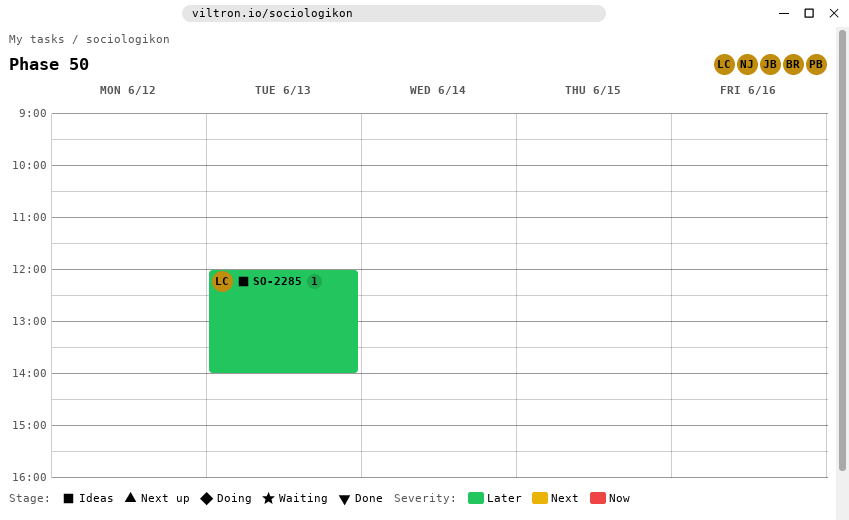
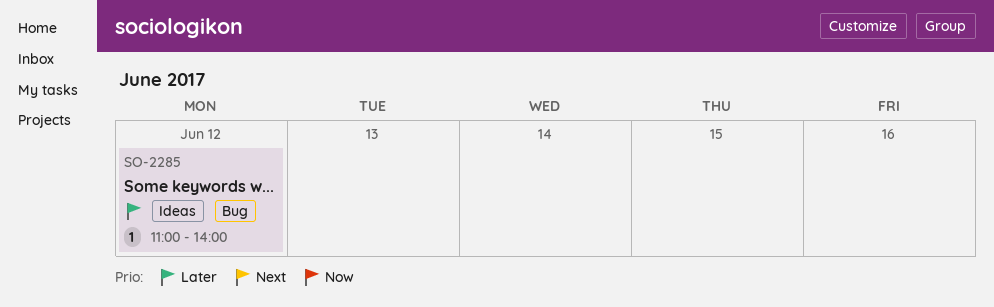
SO-2285, day: Jun 13 -> Jun 12
SO-2285, begins: 12:00 -> 11:00

